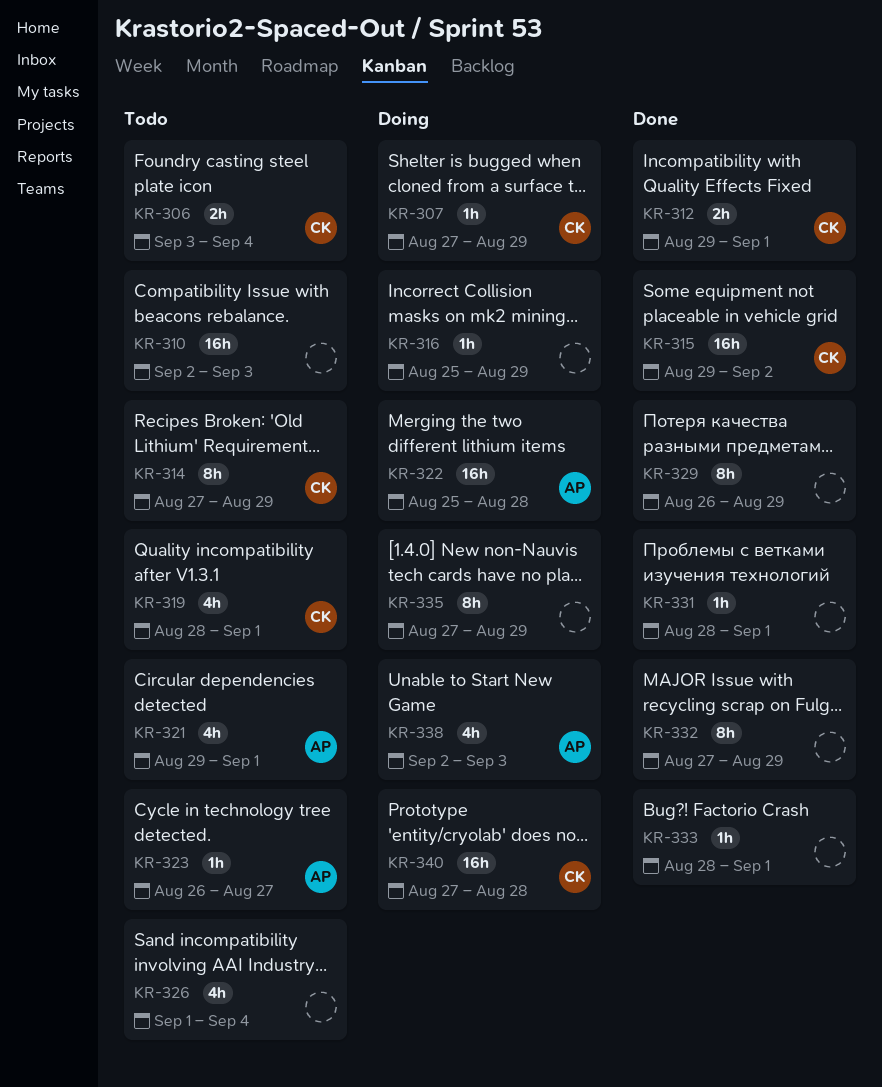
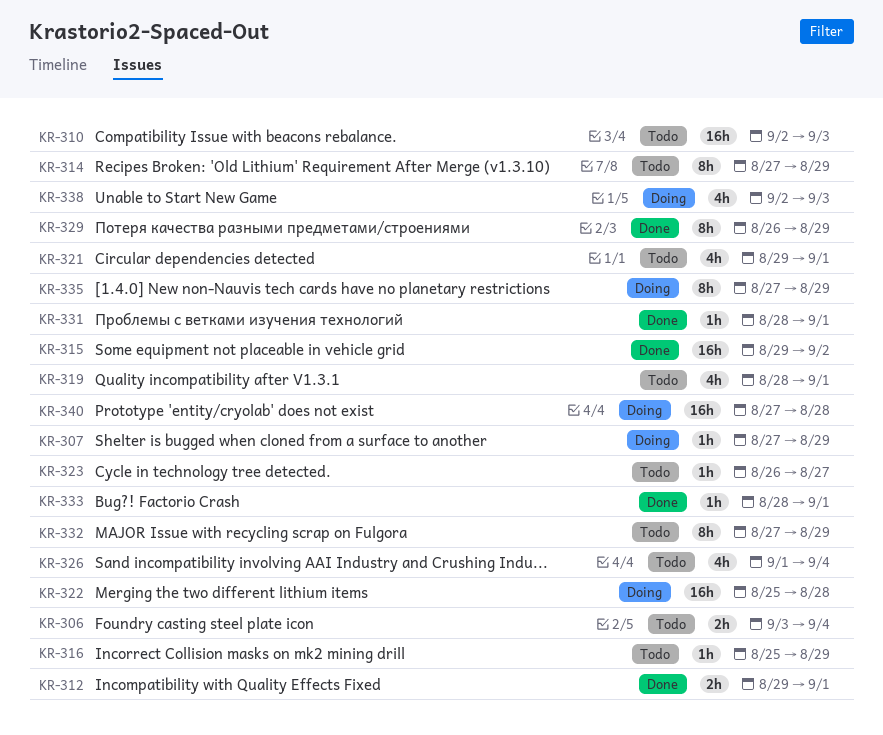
KR-316, status: Doing -> Todo
KR-332, status: Done -> Todo

